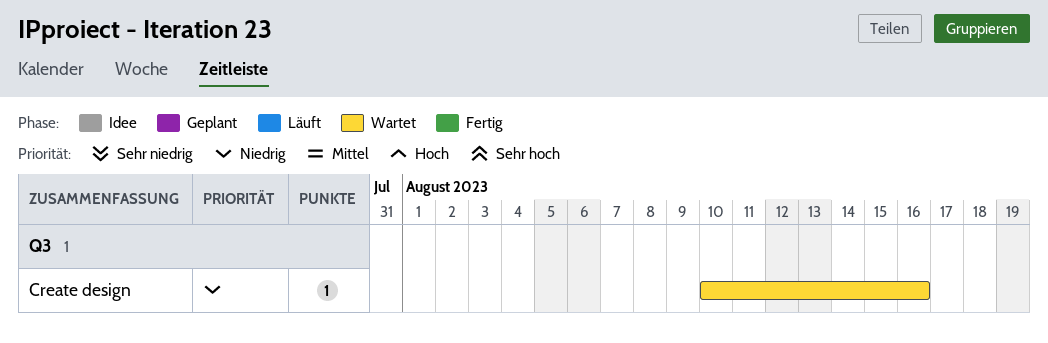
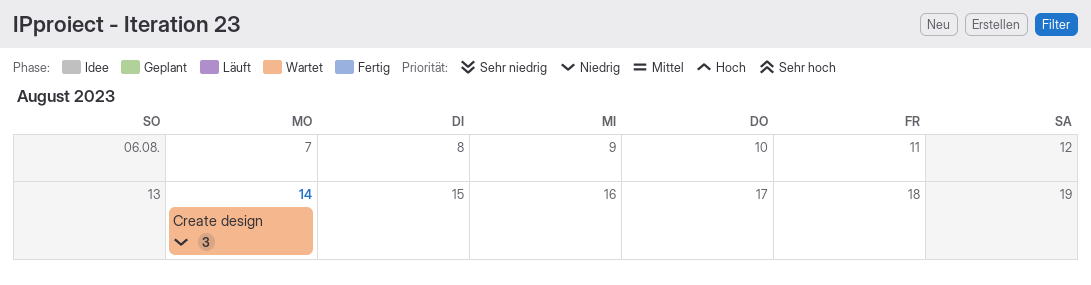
Create design, estimate: 1 -> 3
Create design, due: Aug 16 -> Aug 14

